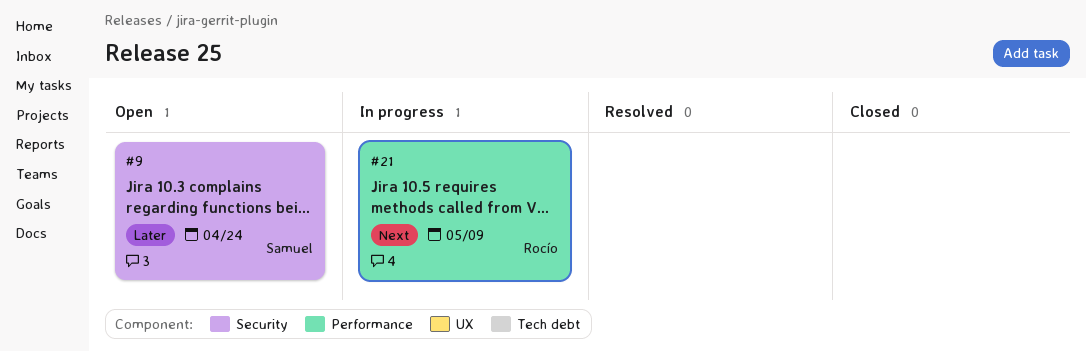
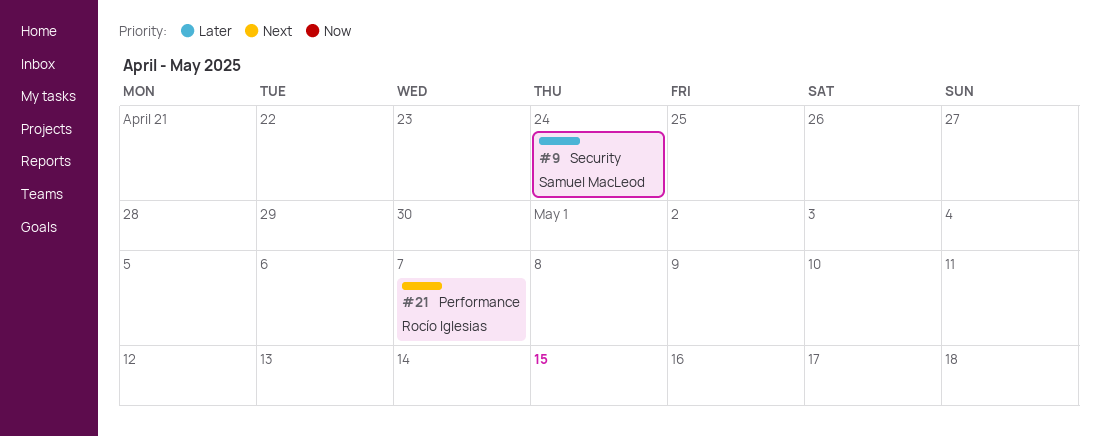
#21, due: May 9 -> May 7

